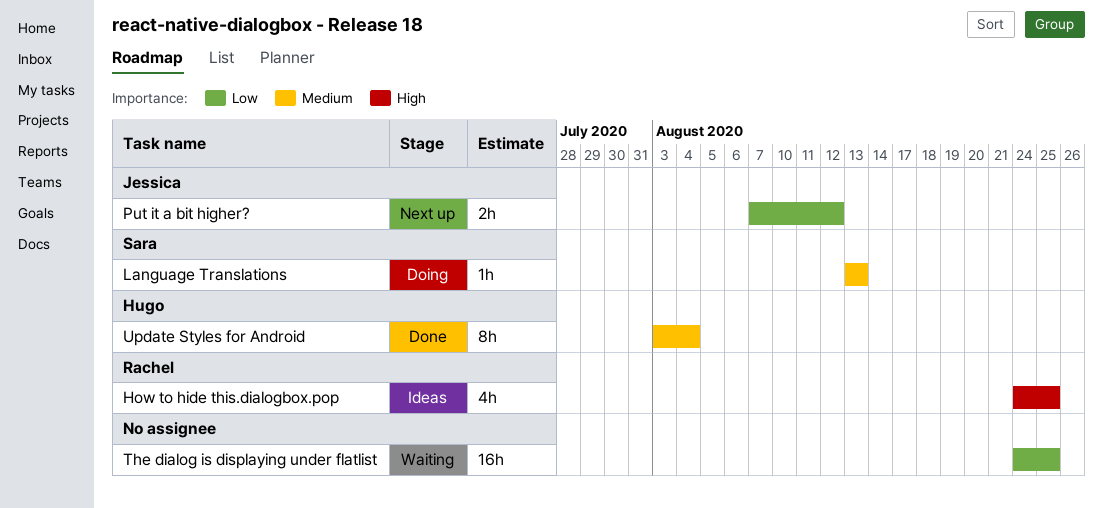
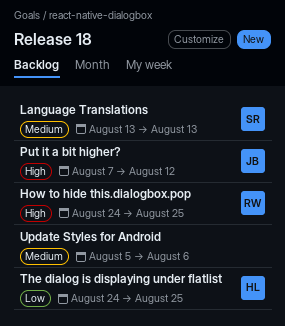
Put it a bit higher?, priority: Low -> High
The dialog is displaying under flatlist, owner: none -> Hugo
Update Styles for Android, owner: Hugo -> none
Update Styles for Android, start: Aug 3 -> Aug 5
Update Styles for Android, due: Aug 4 -> Aug 6

